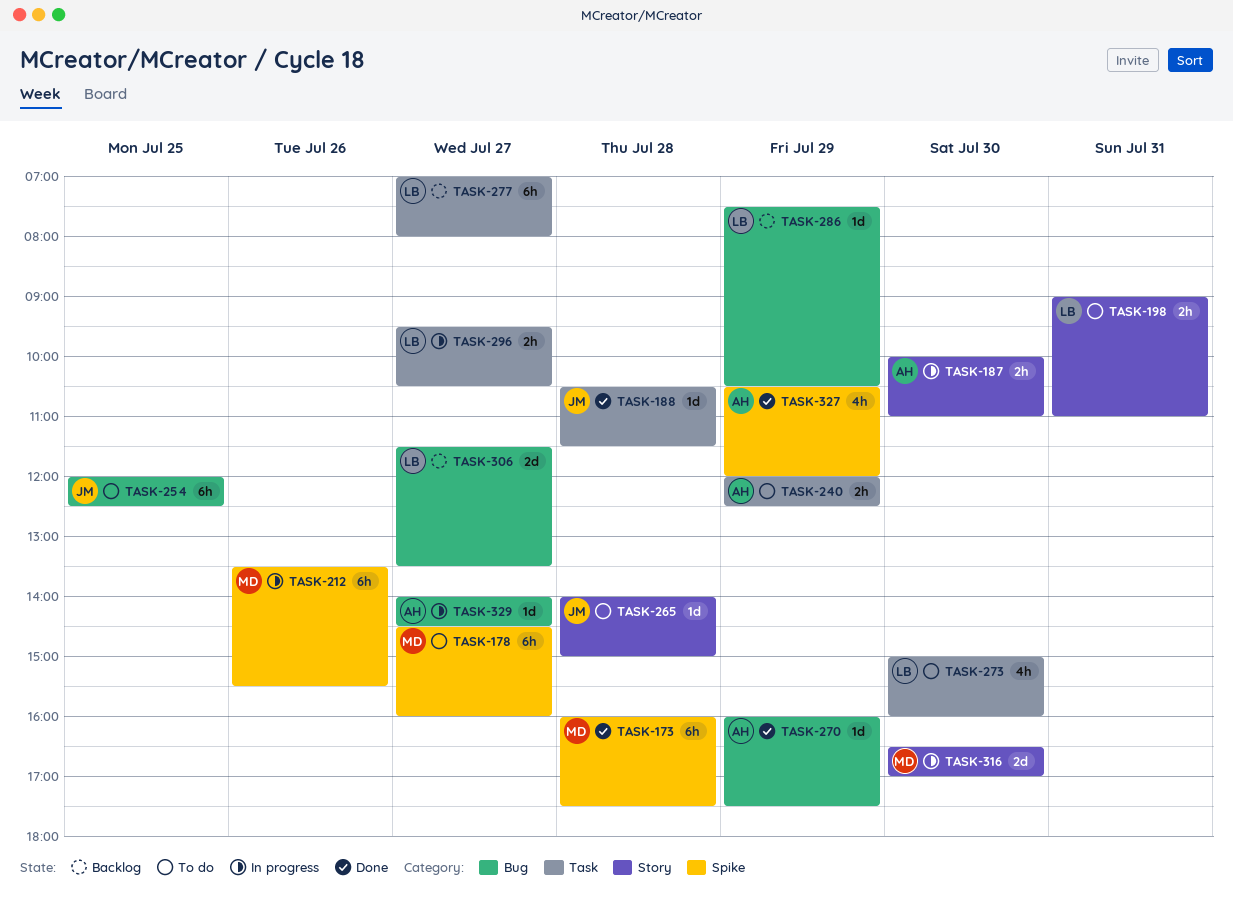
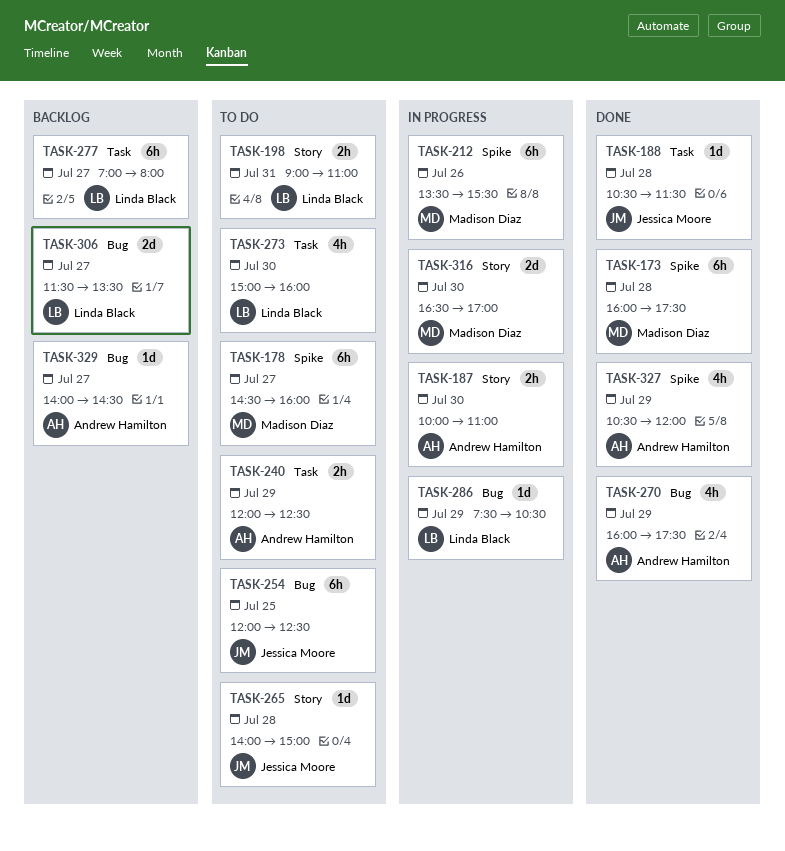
TASK-270, estimate: 1d -> 4h
TASK-286, status: Backlog -> In progress
TASK-296: present -> none
TASK-329, status: In progress -> Backlog

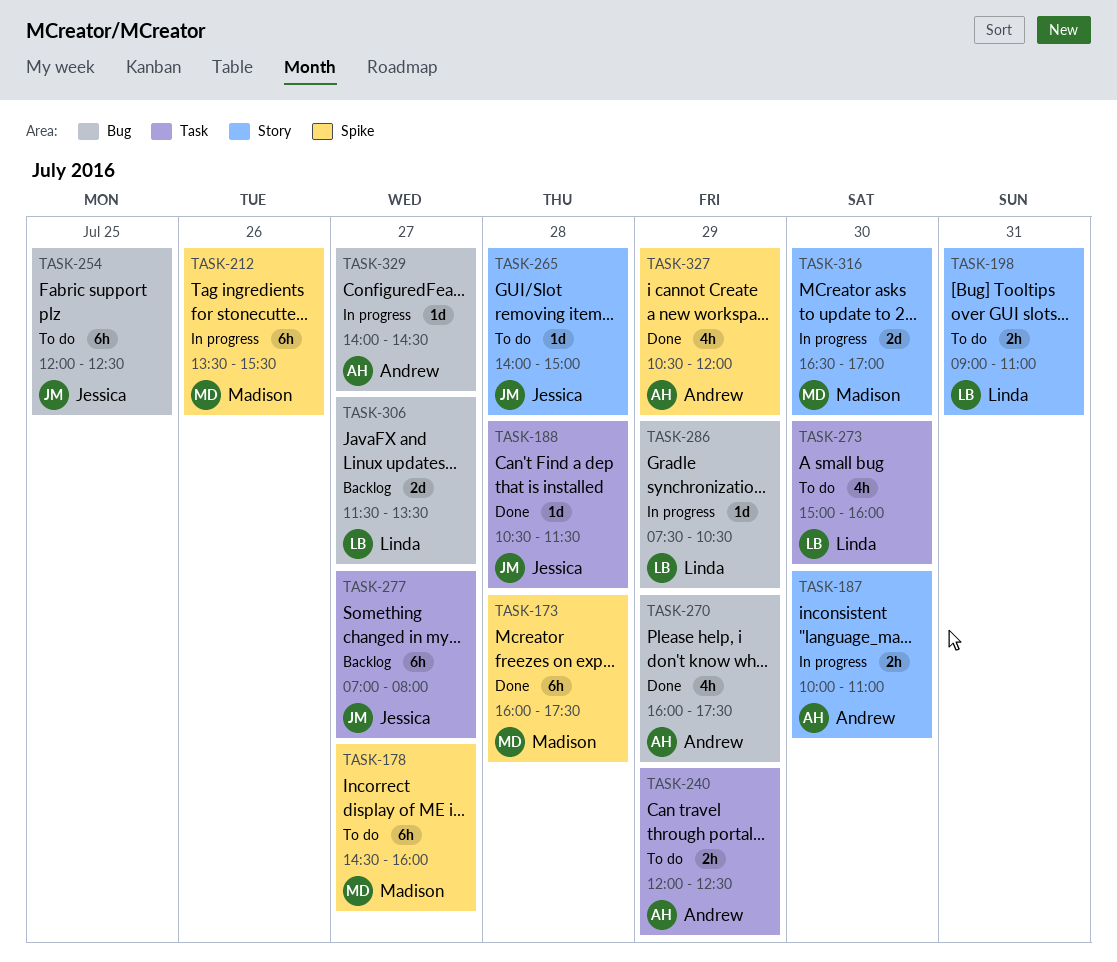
TASK-277, owner: Linda Black -> Jessica Moore
TASK-329, status: Backlog -> In progress

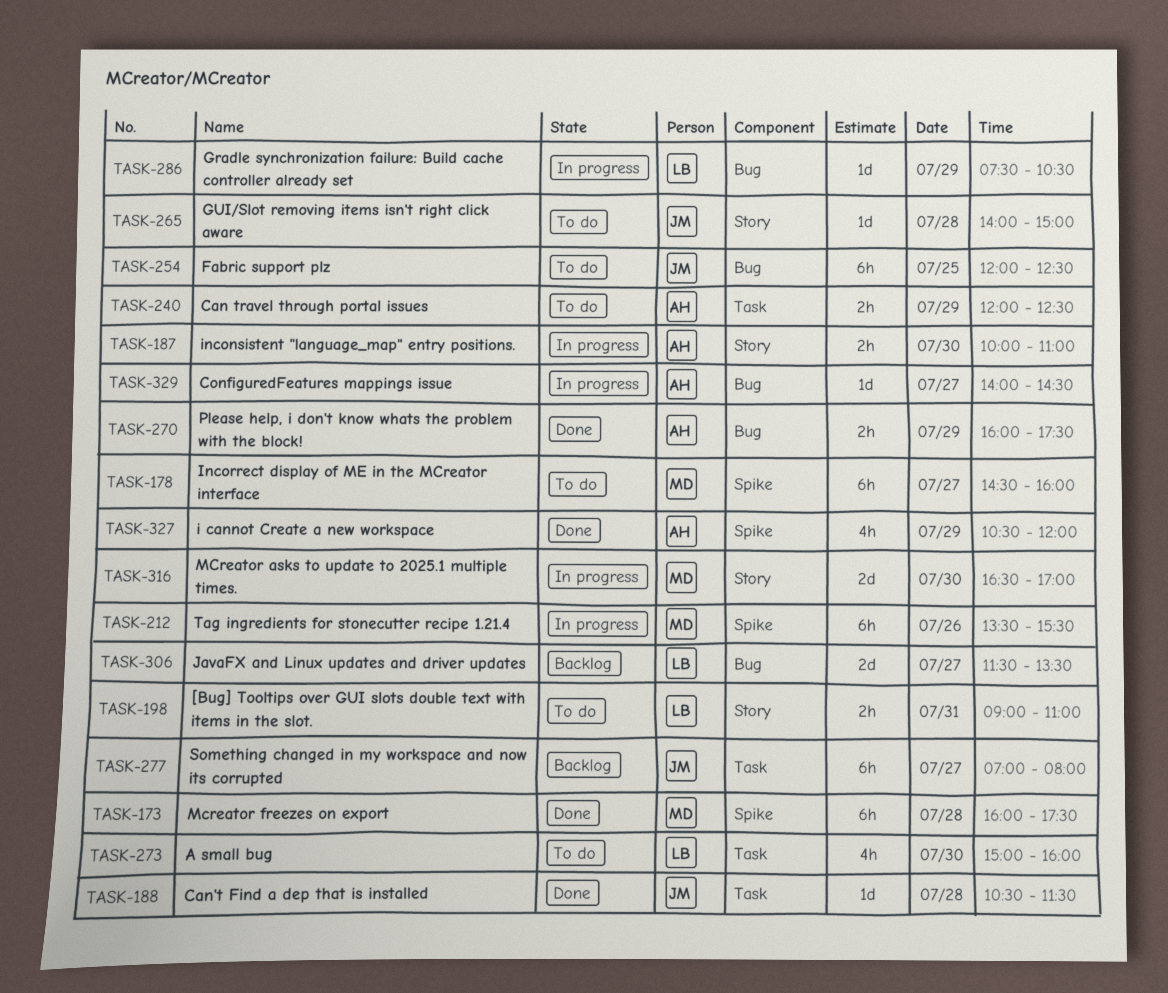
TASK-270, estimate: 4h -> 2h

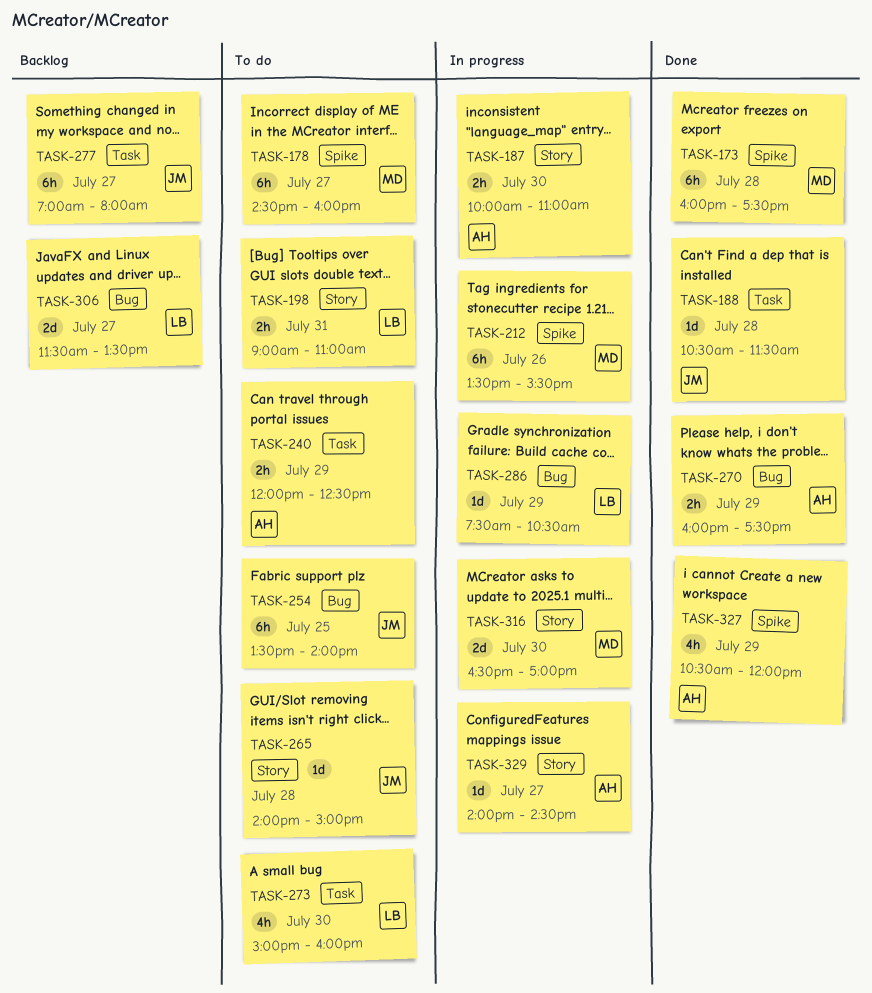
TASK-254, begins: 12:00 -> 13:30
TASK-254, ends: 12:30 -> 14:00
TASK-329, label: Bug -> Story

